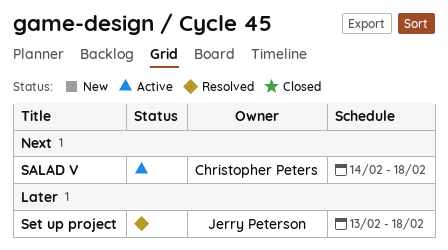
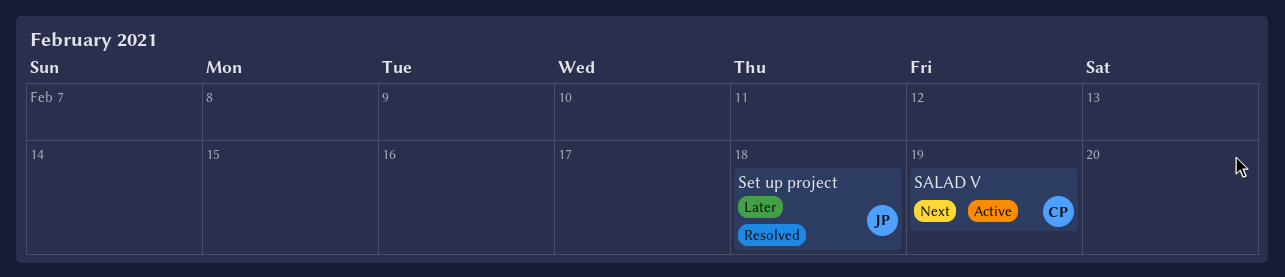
SALAD V, due: Feb 18 -> Feb 19

